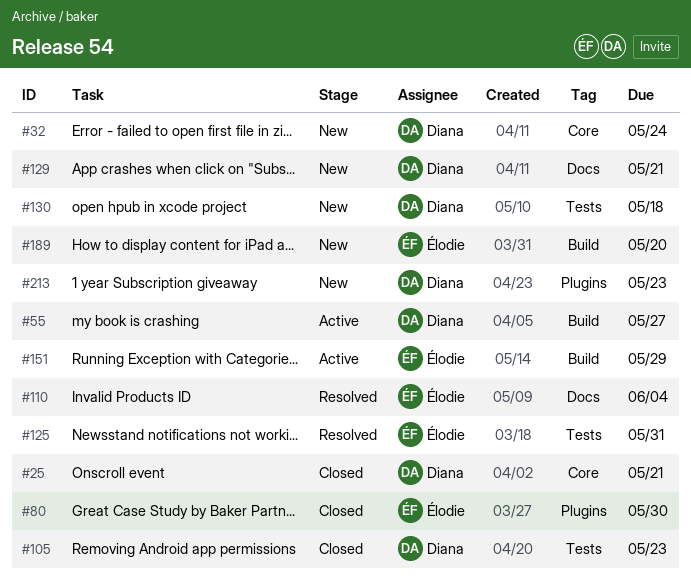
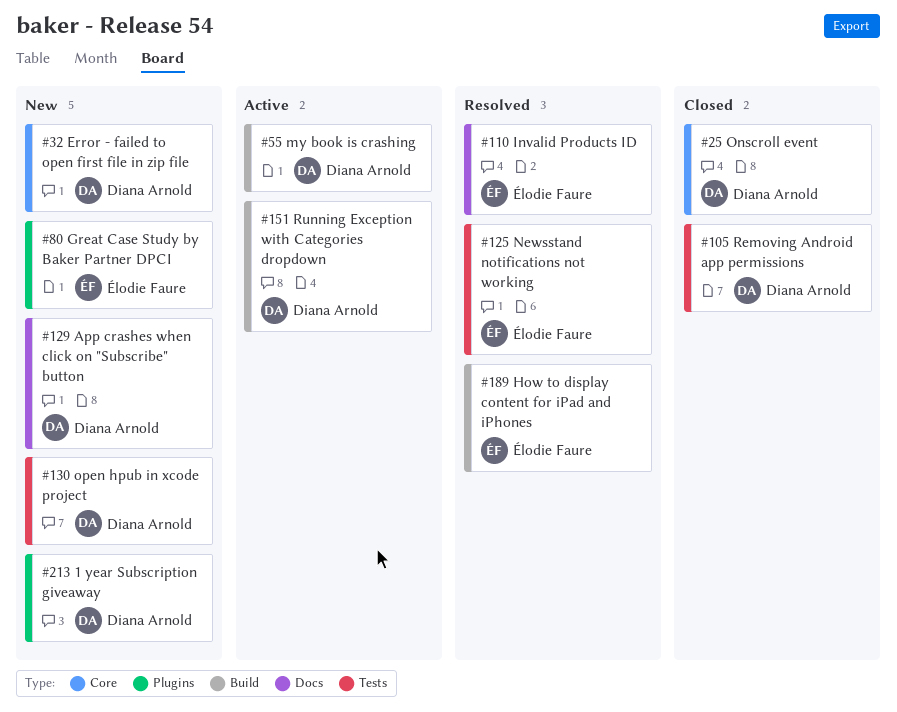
#80, status: Closed -> New
#151, owner: Élodie Faure -> Diana Arnold
#189, status: New -> Resolved

